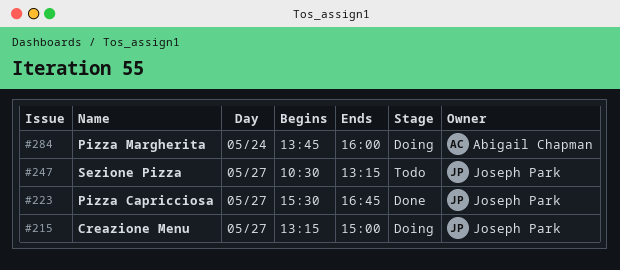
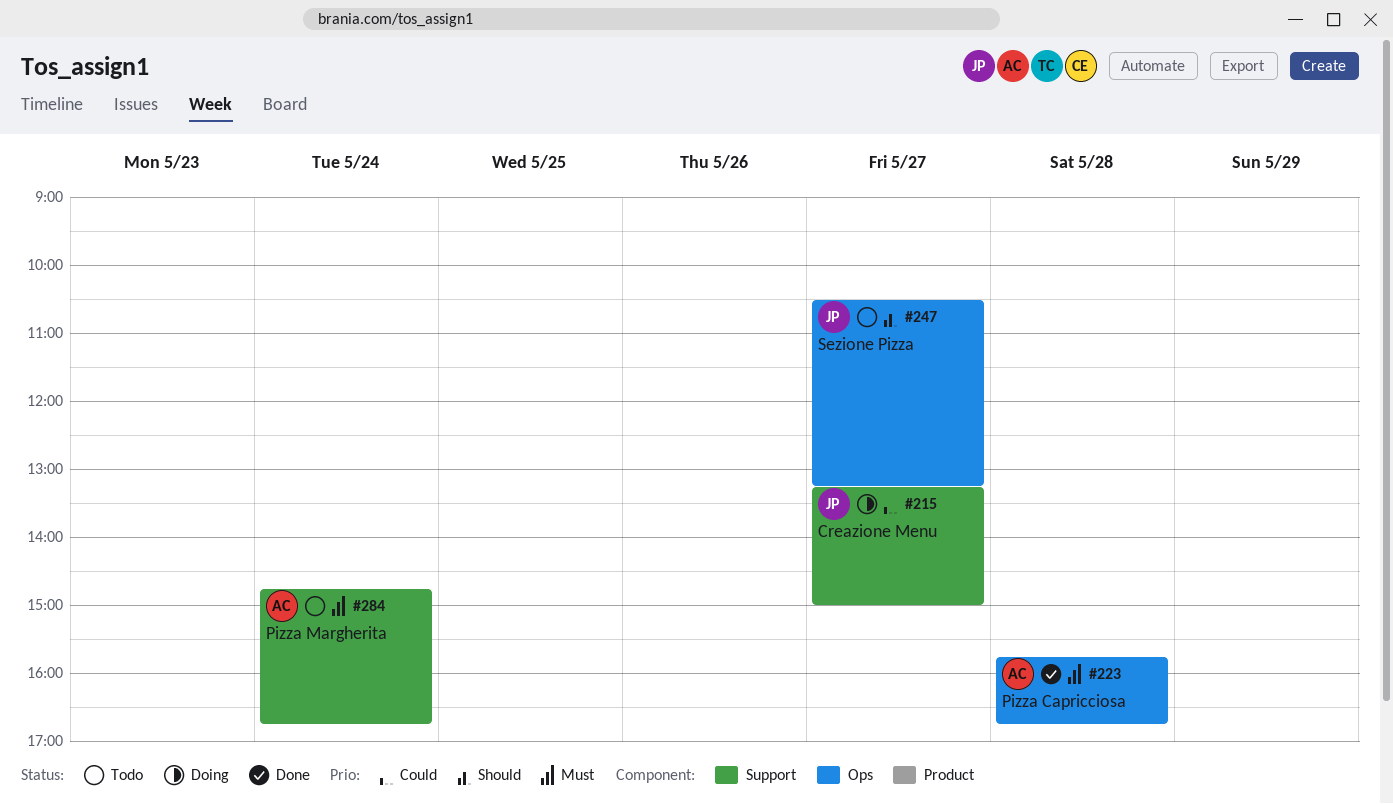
#223, owner: Joseph Park -> Abigail Chapman
#223, day: May 27 -> May 28
#223, begins: 15:30 -> 15:45
#284, status: Doing -> Todo
#284, begins: 13:45 -> 14:45
#284, ends: 16:00 -> 16:45

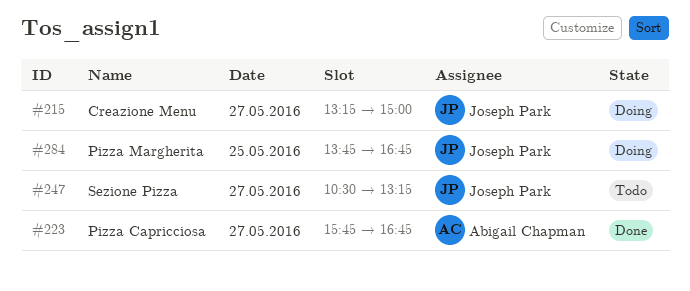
#223, day: May 28 -> May 27
#284, status: Todo -> Doing
#284, owner: Abigail Chapman -> Joseph Park
#284, day: May 24 -> May 25
#284, begins: 14:45 -> 13:45

